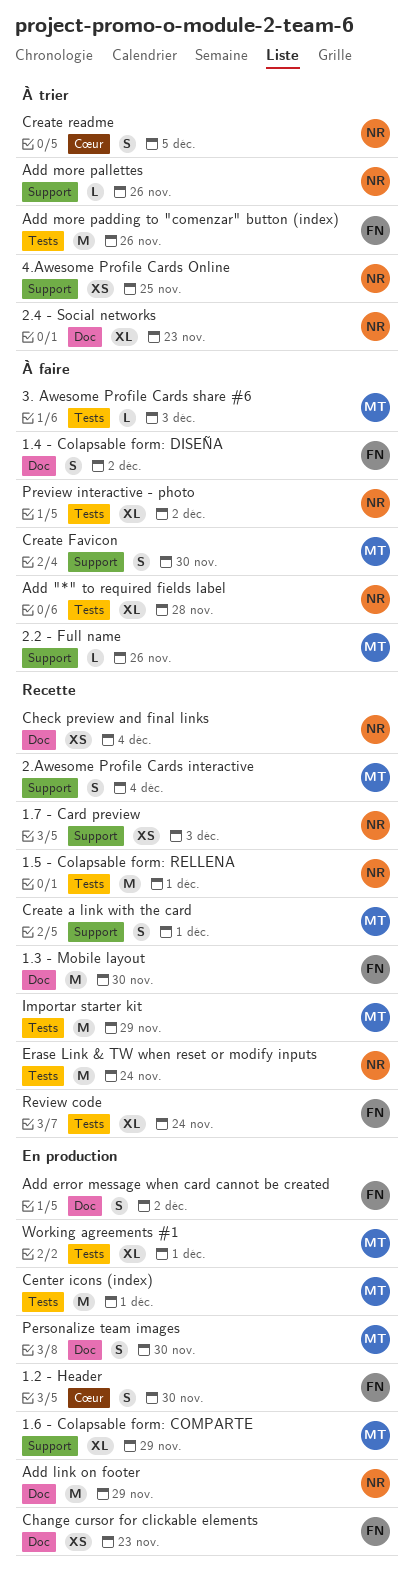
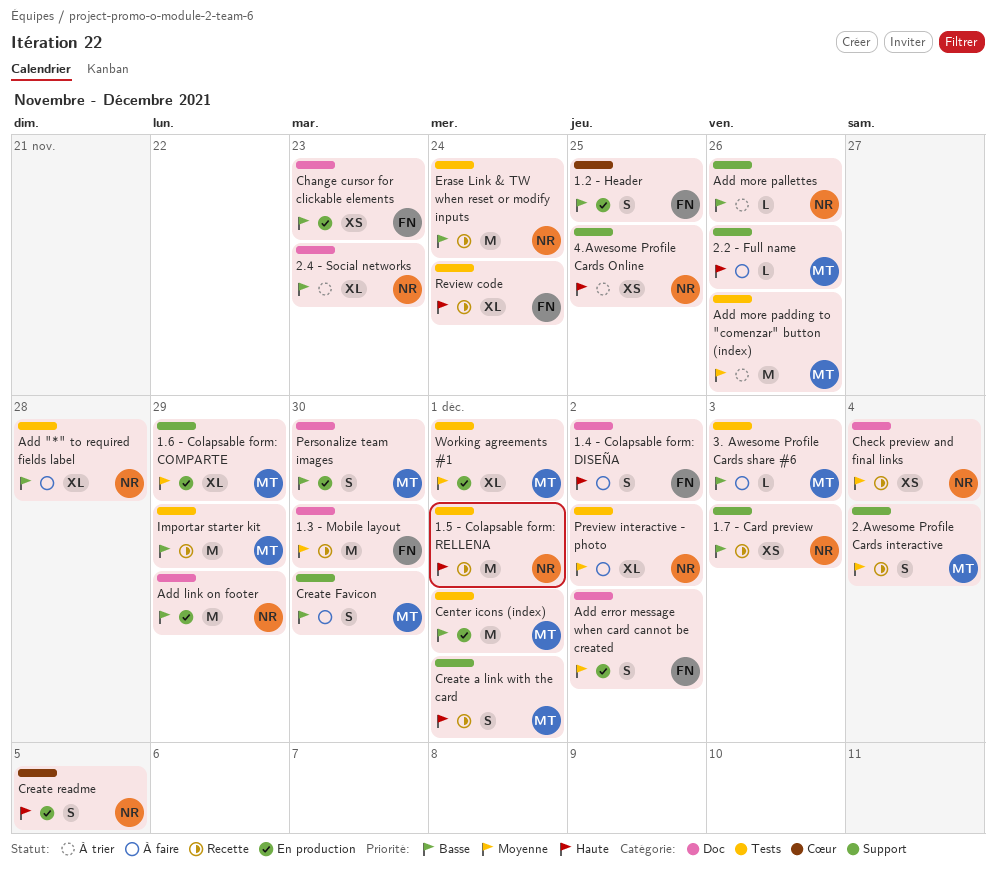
1.2 - Header, due: Nov 30 -> Nov 25
Add more padding to "comenzar" button (index), owner: FN -> MT
Create readme, status: À trier -> En production

